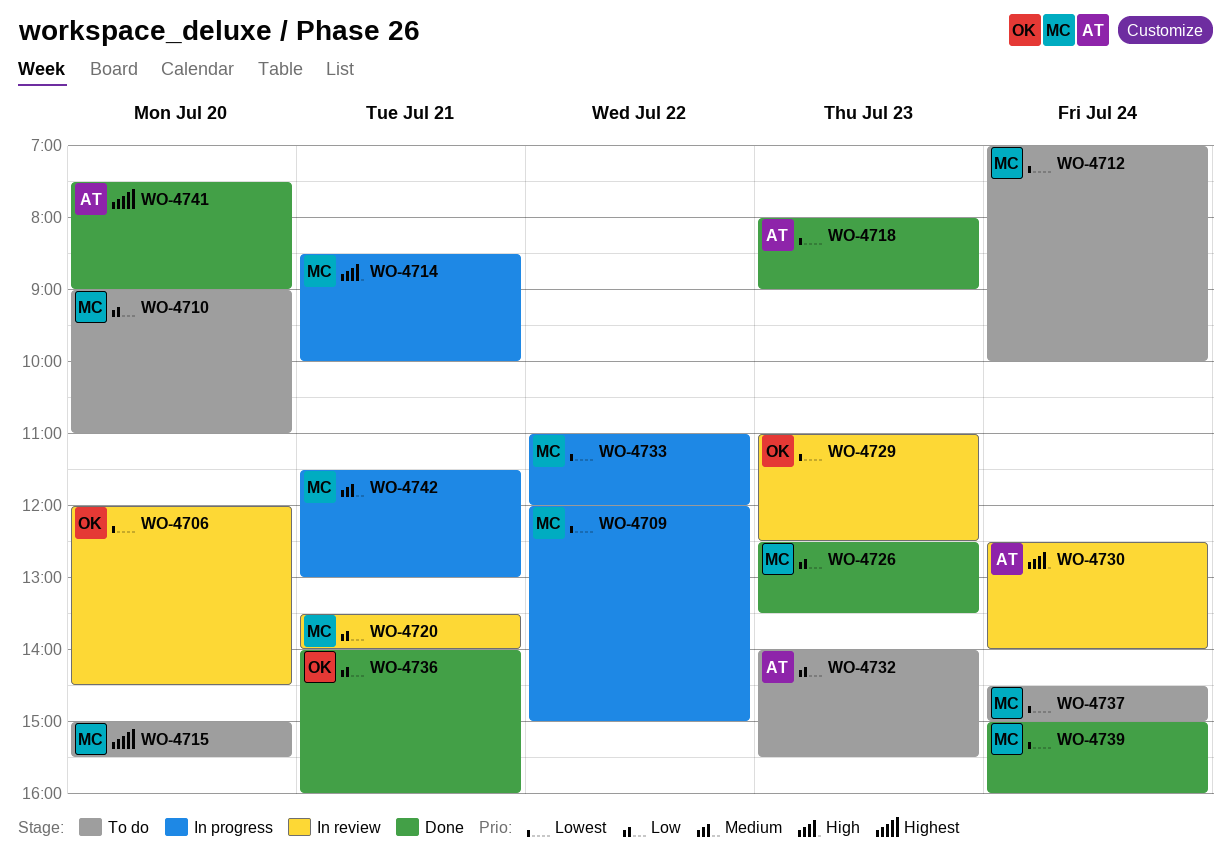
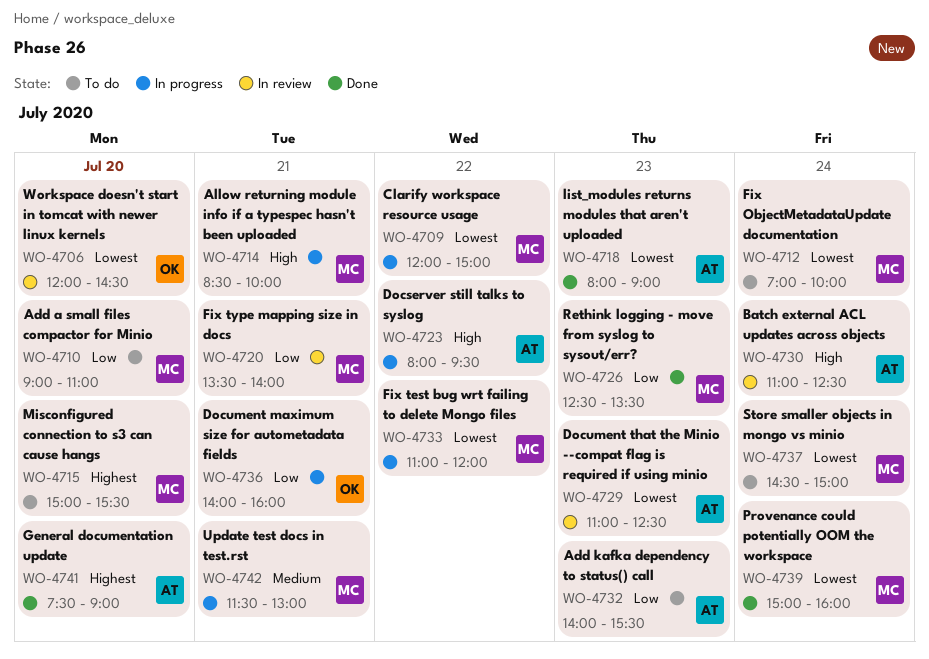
WO-4723: none -> present
WO-4729, owner: OK -> AT
WO-4730, begins: 12:30 -> 11:00
WO-4730, ends: 14:00 -> 12:30
WO-4736, status: Done -> In progress

